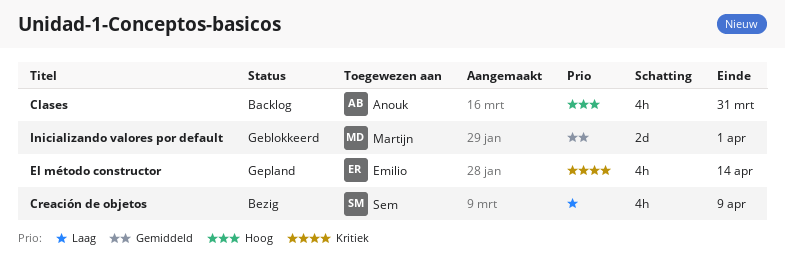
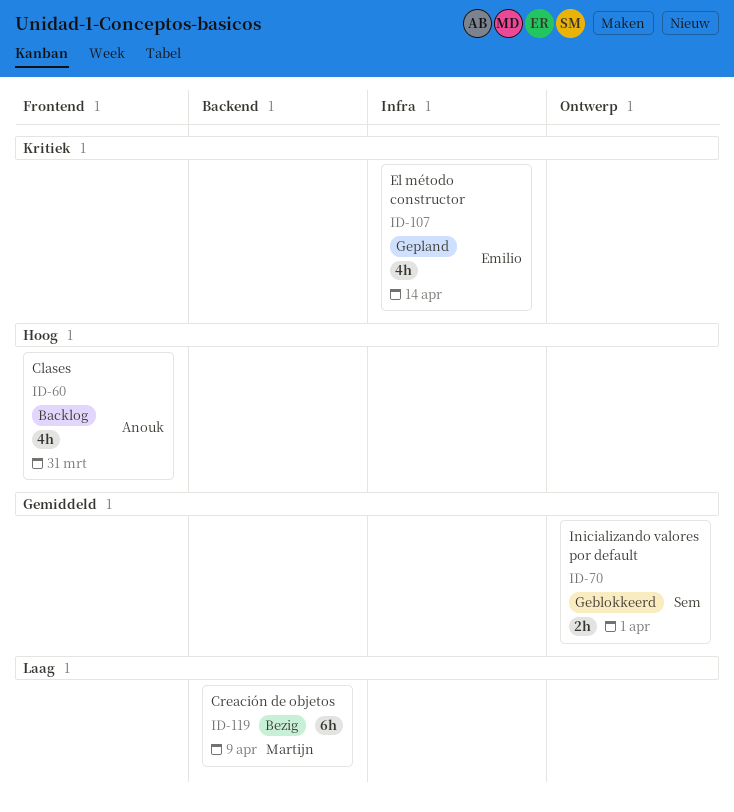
Creación de objetos, owner: Sem -> Martijn
Creación de objetos, estimate: 4h -> 6h
Inicializando valores por default, owner: Martijn -> Sem
Inicializando valores por default, estimate: 2d -> 2h

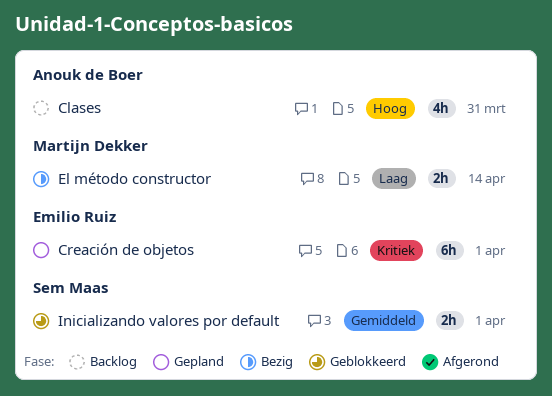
Creación de objetos, status: Bezig -> Gepland
Creación de objetos, owner: Martijn Dekker -> Emilio Ruiz
Creación de objetos, priority: Laag -> Kritiek
Creación de objetos, due: Apr 9 -> Apr 1
El método constructor, status: Gepland -> Bezig
El método constructor, owner: Emilio Ruiz -> Martijn Dekker
El método constructor, priority: Kritiek -> Laag
El método constructor, estimate: 4h -> 2h

